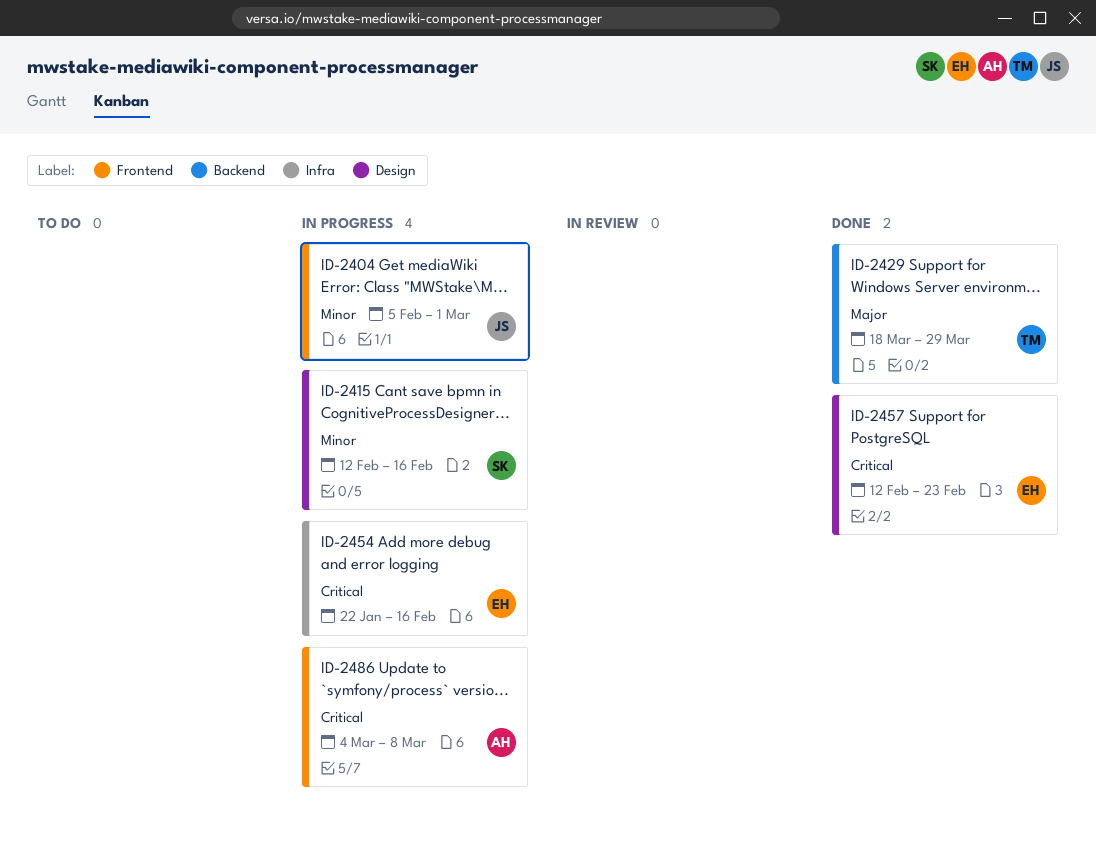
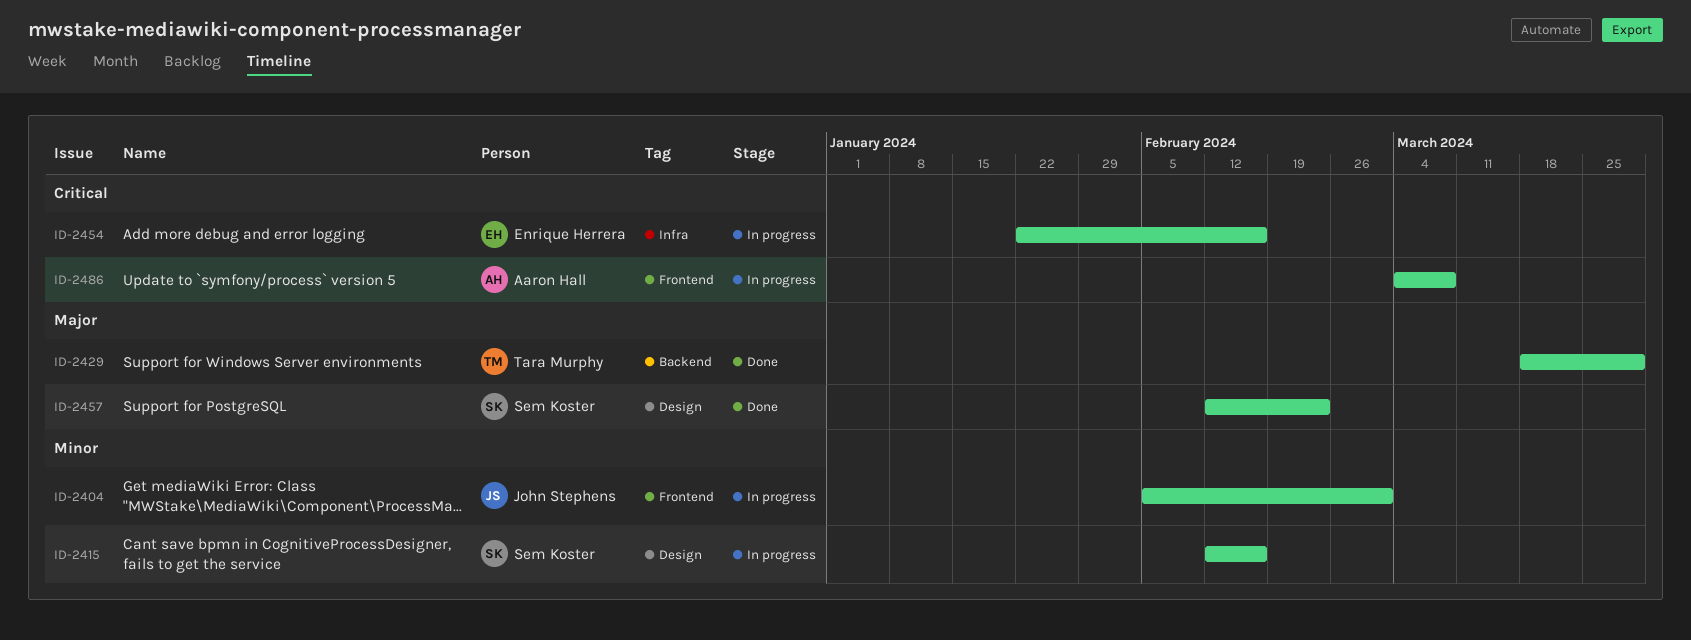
ID-2457, owner: Enrique Herrera -> Sem Koster
ID-2457, priority: Critical -> Major

